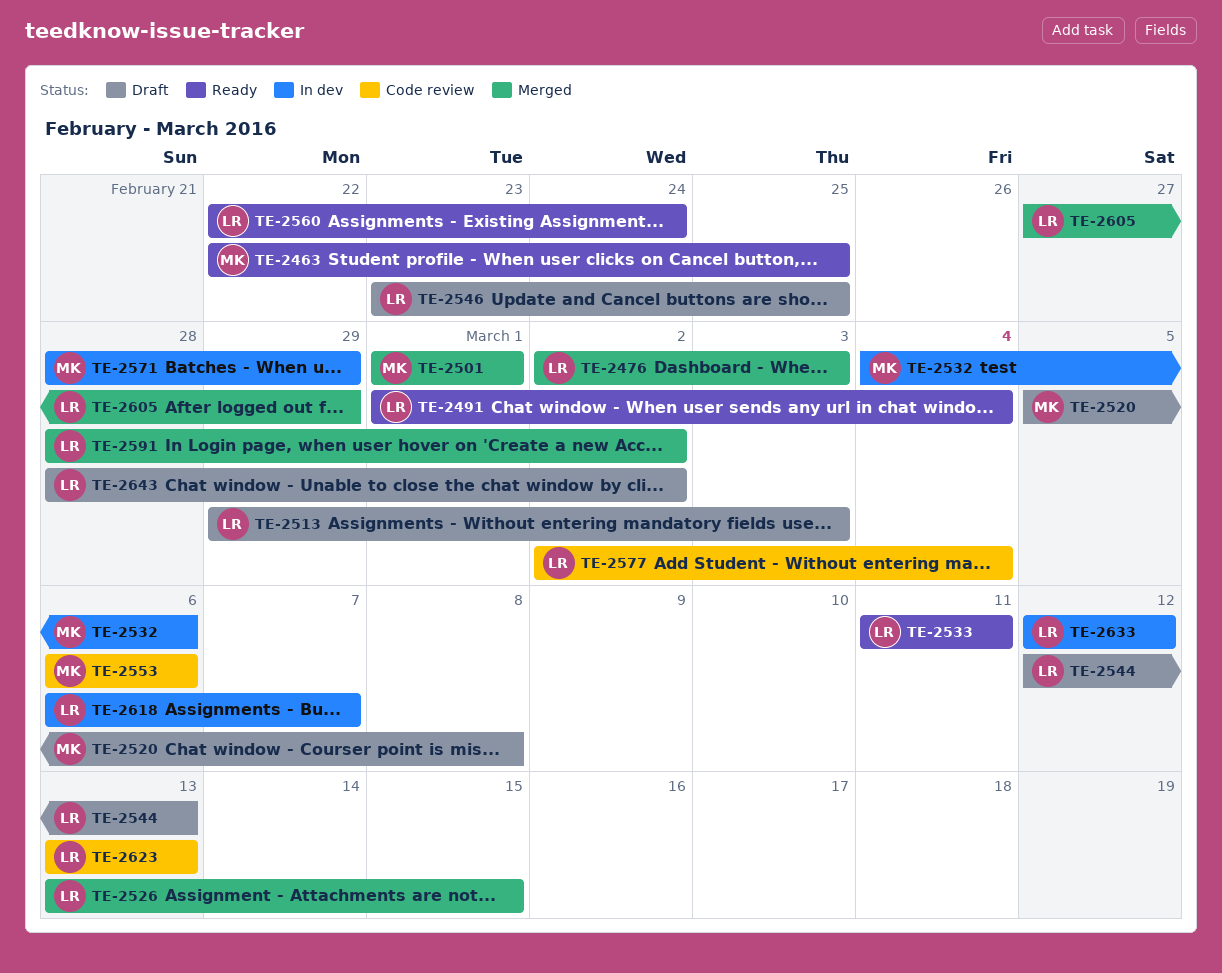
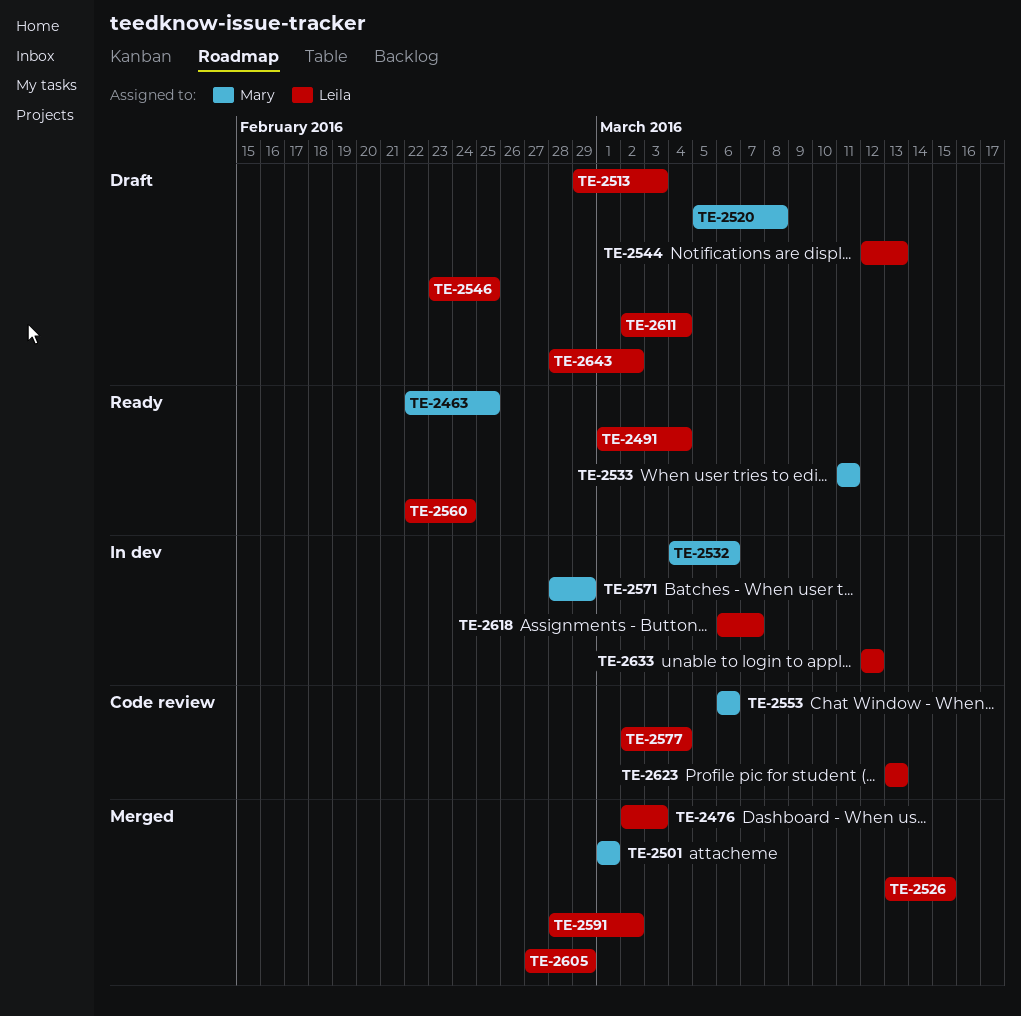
TE-2533, owner: Leila -> Mary
TE-2611: none -> present

